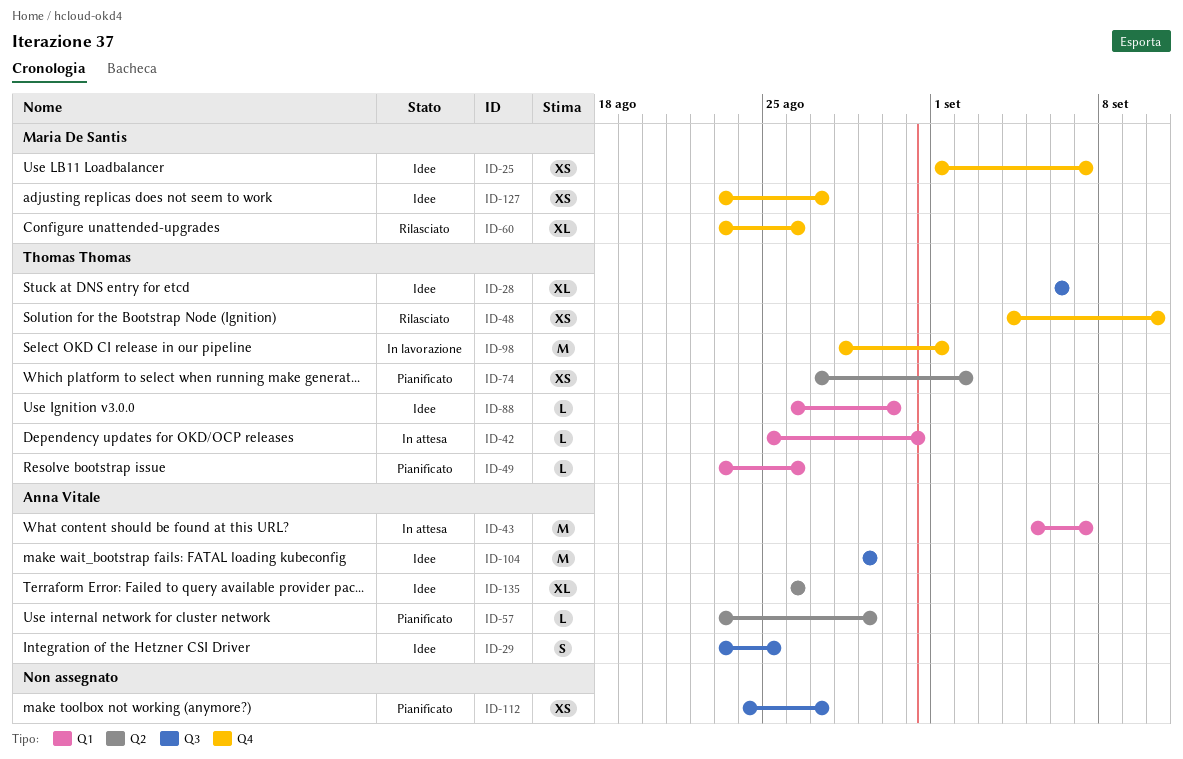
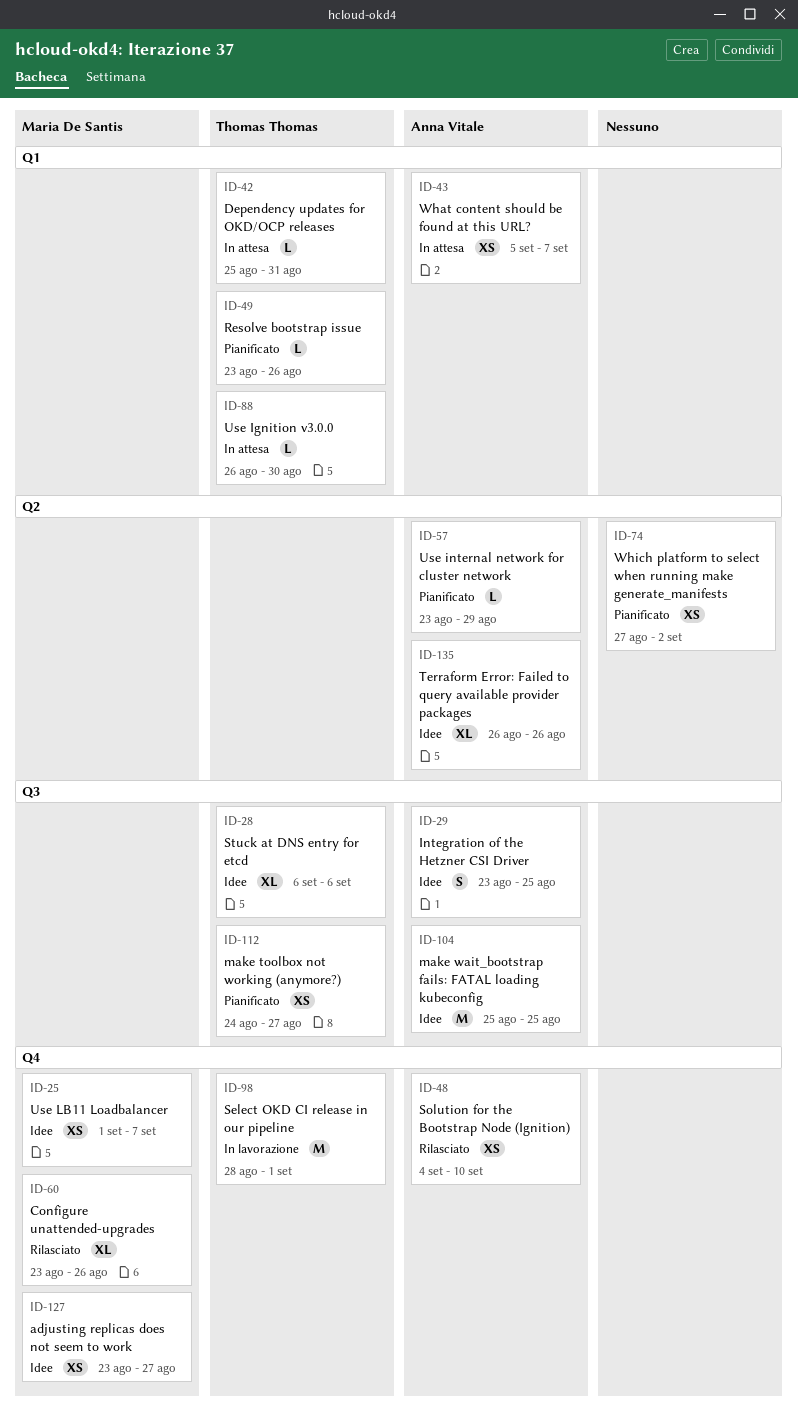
ID-43, estimate: M -> XS
ID-48, owner: Thomas Thomas -> Anna Vitale
ID-74, owner: Thomas Thomas -> none
ID-88, status: Idee -> In attesa
ID-104, start: Aug 29 -> Aug 25
ID-104, due: Aug 29 -> Aug 25
ID-112, owner: none -> Thomas Thomas

